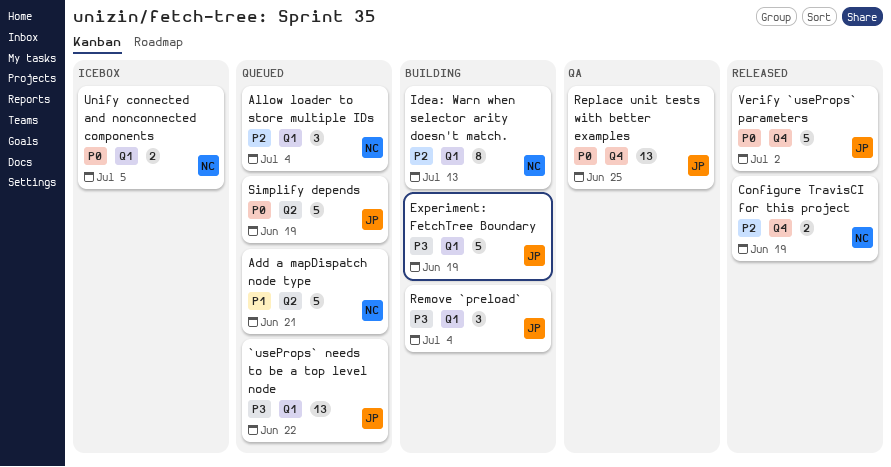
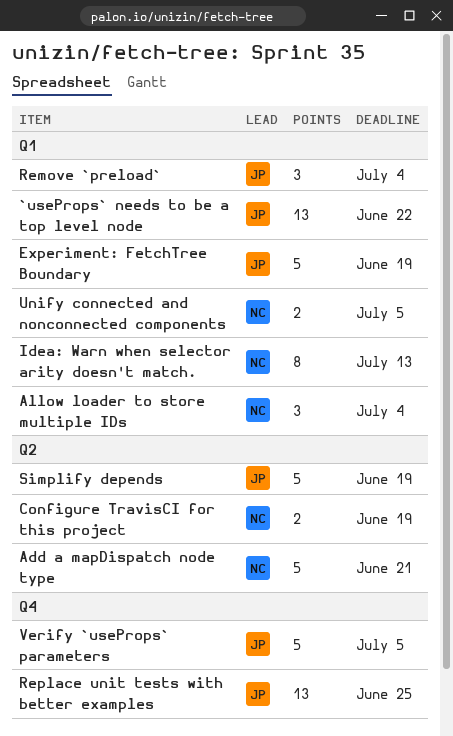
Configure TravisCI for this project, label: Q4 -> Q2
Verify `useProps` parameters, due: Jul 2 -> Jul 5

